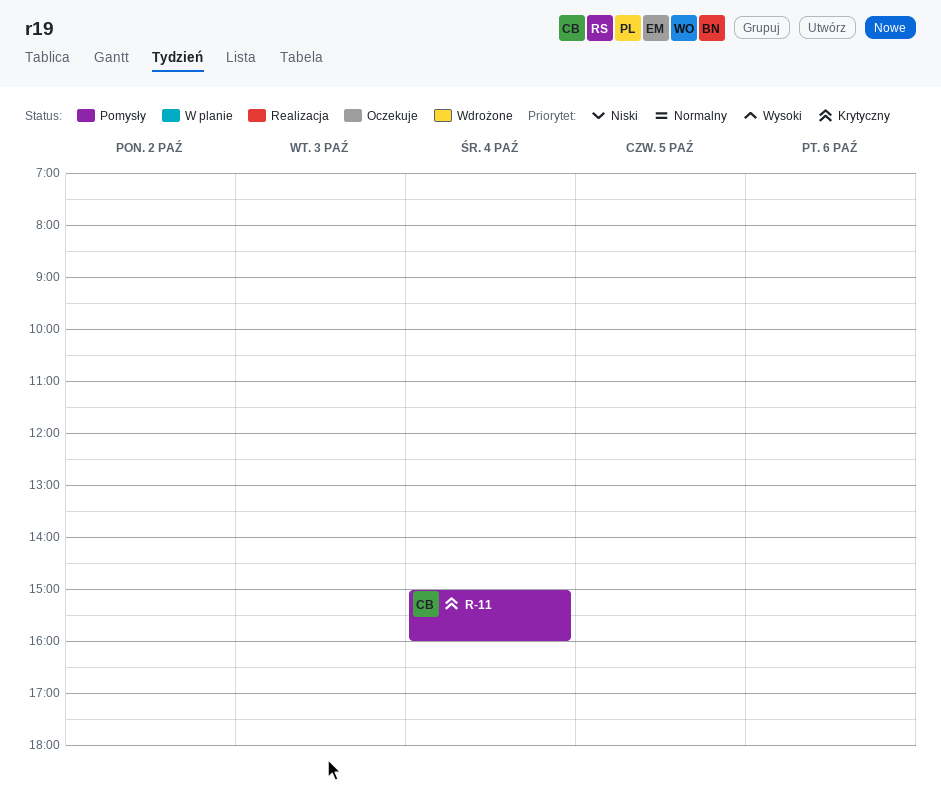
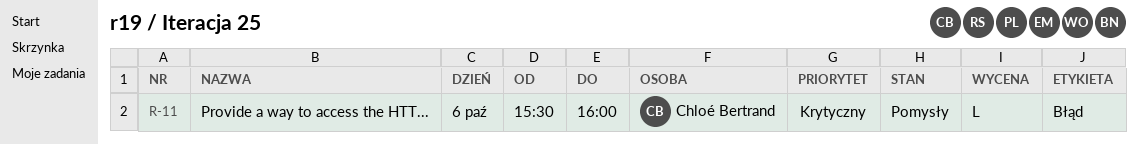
R-11, day: Oct 4 -> Oct 6
R-11, begins: 15:00 -> 15:30

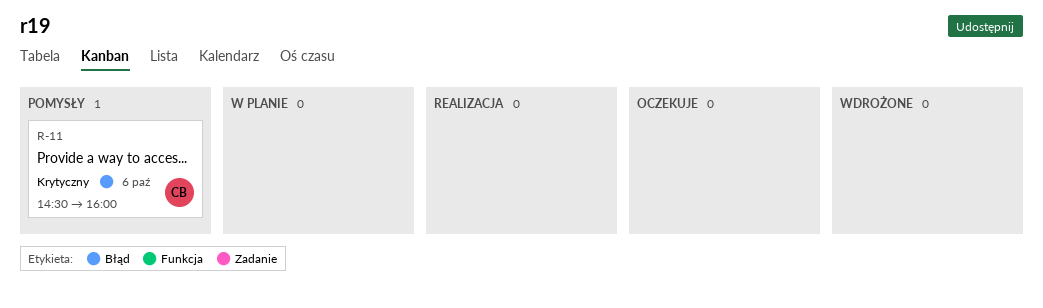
R-11, begins: 15:30 -> 14:30

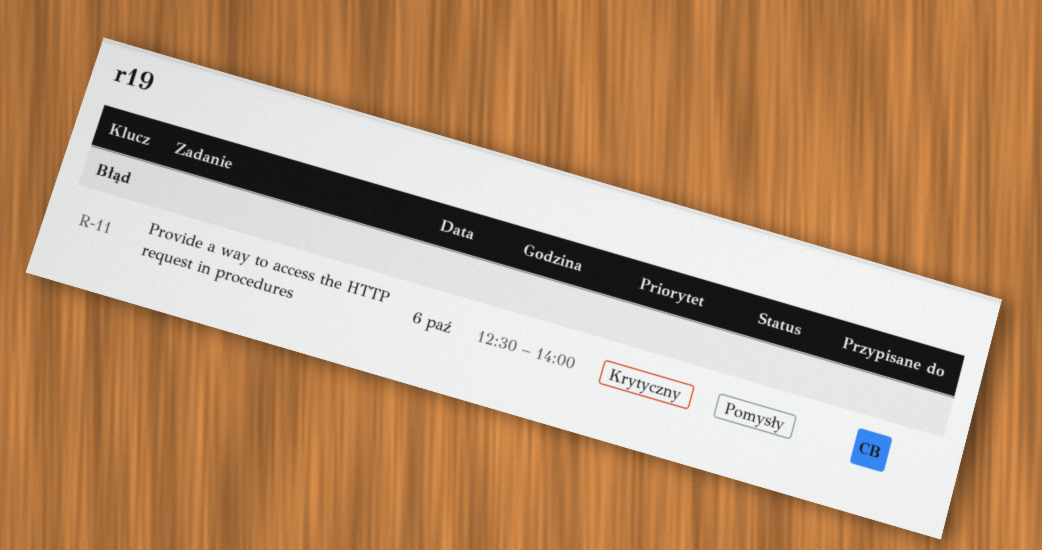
R-11, begins: 14:30 -> 12:30
R-11, ends: 16:00 -> 14:00

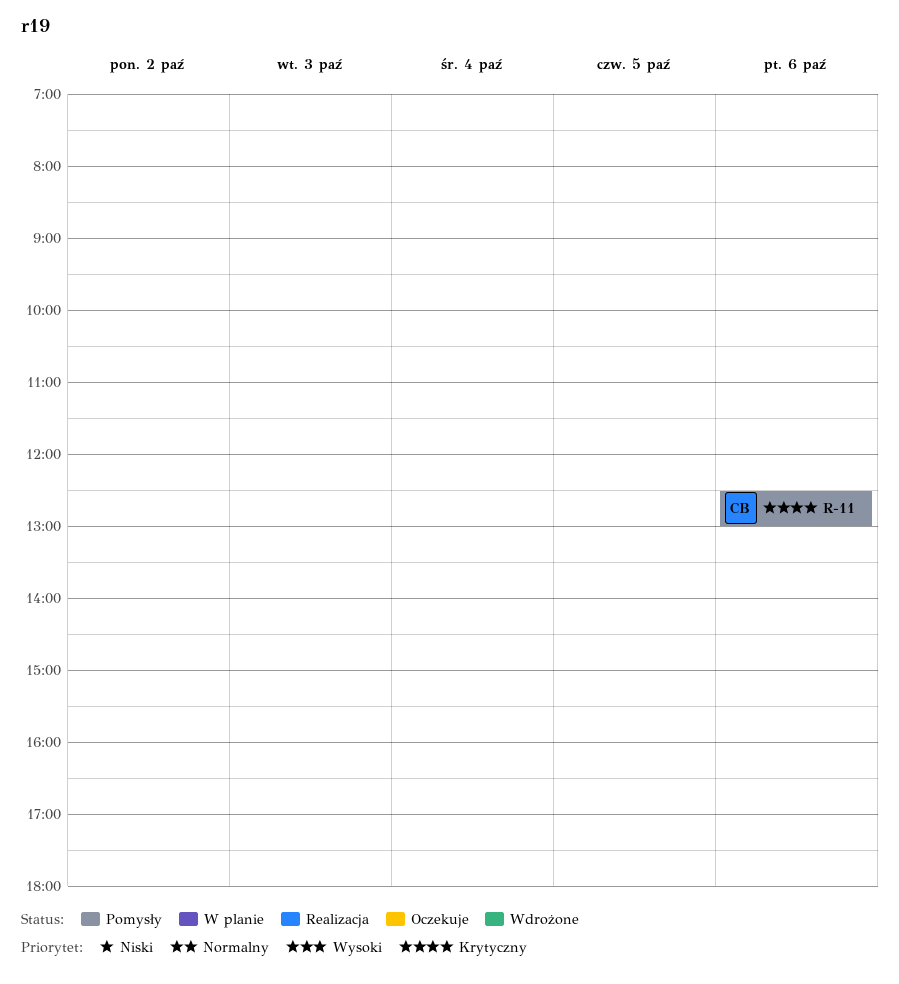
R-11, ends: 14:00 -> 13:00

